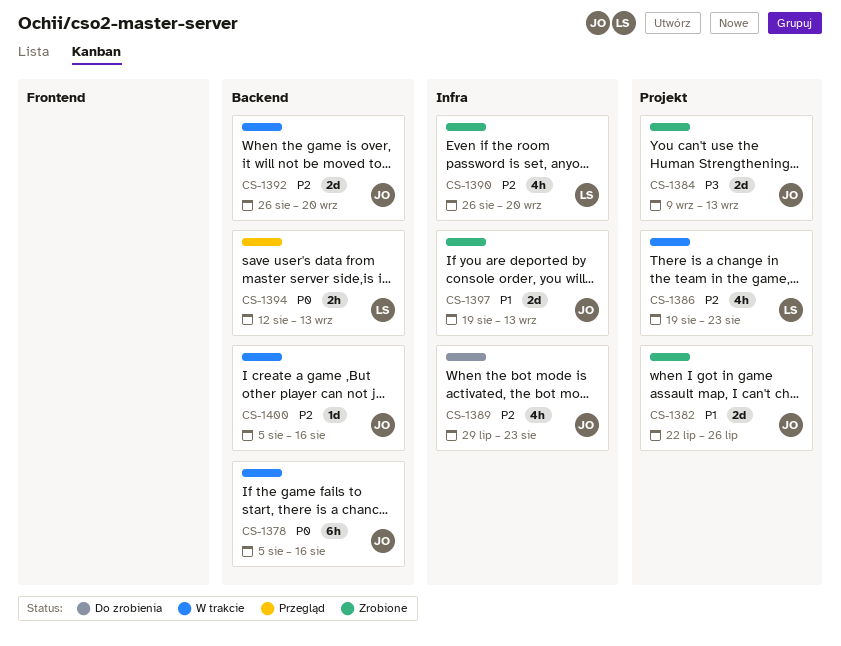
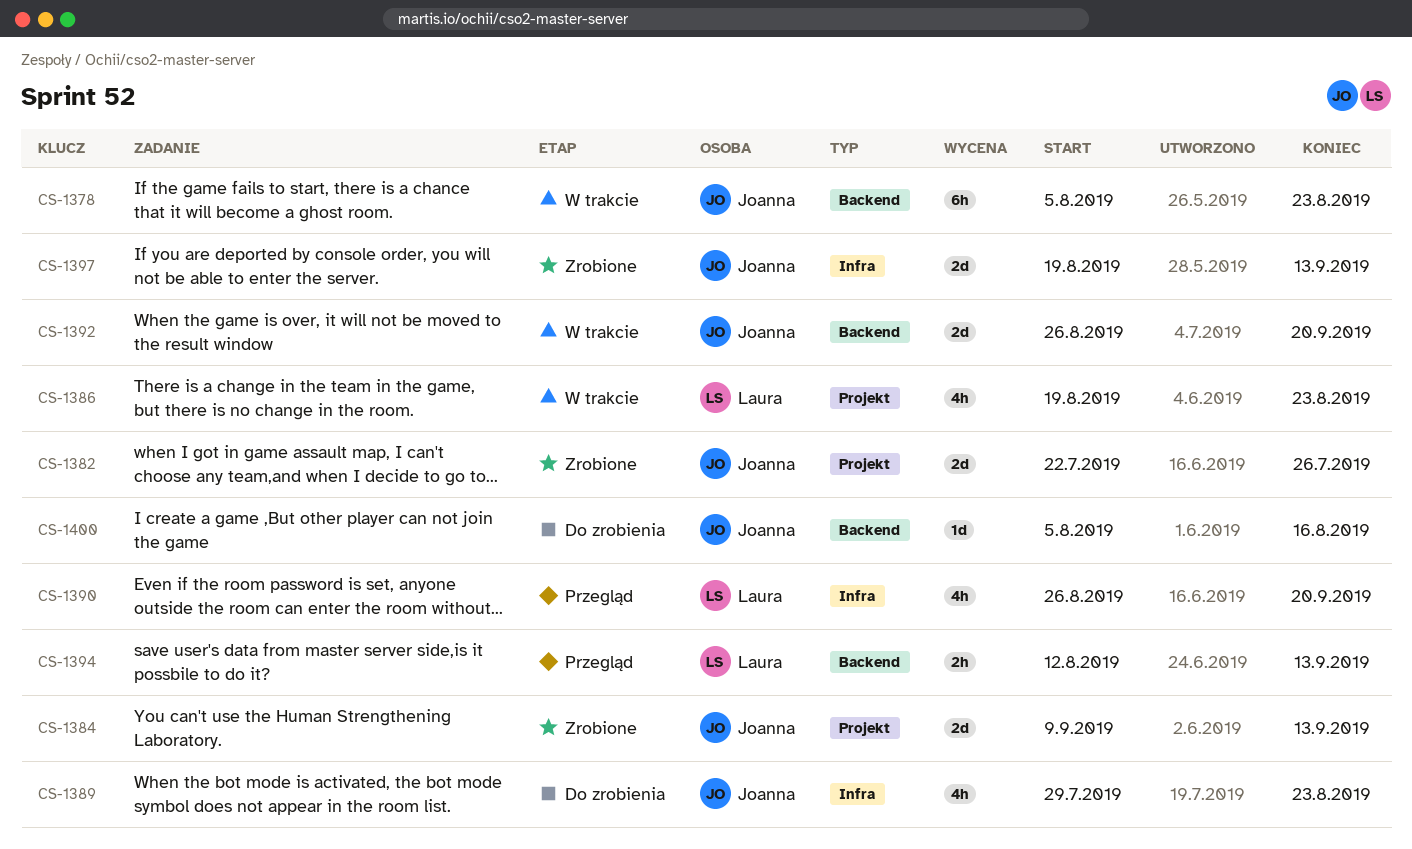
CS-1378, due: Aug 16 -> Aug 23
CS-1390, status: Zrobione -> Przegląd
CS-1400, status: W trakcie -> Do zrobienia

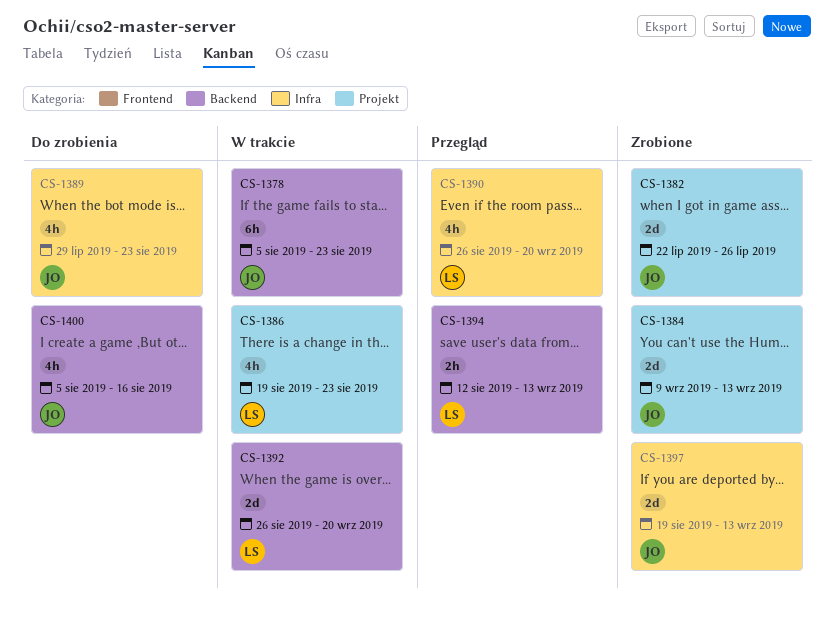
CS-1392, owner: Joanna -> Laura
CS-1400, estimate: 1d -> 4h

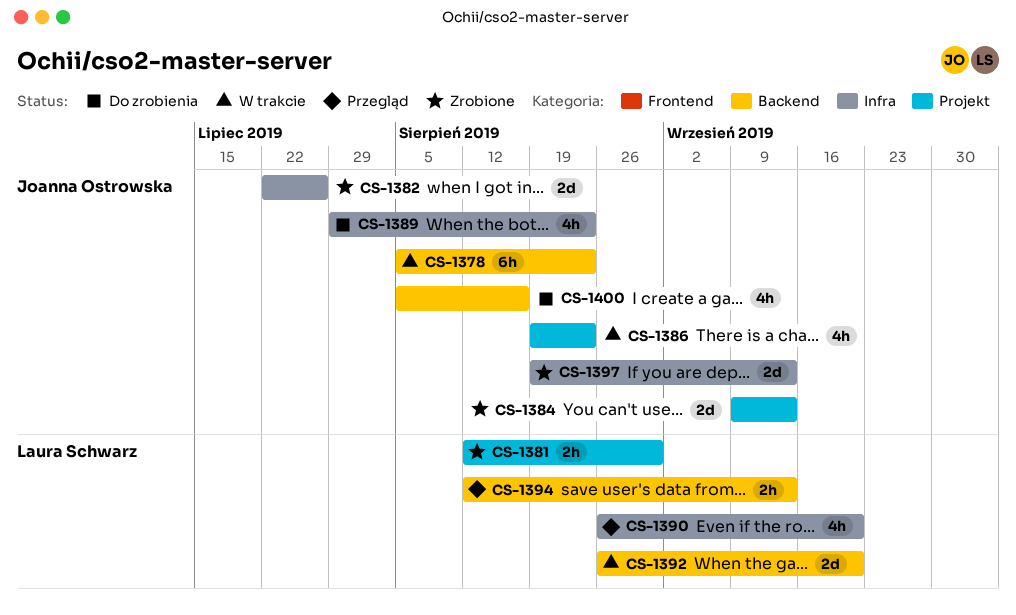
CS-1381: none -> present
CS-1382, label: Projekt -> Infra
CS-1386, owner: Laura Schwarz -> Joanna Ostrowska

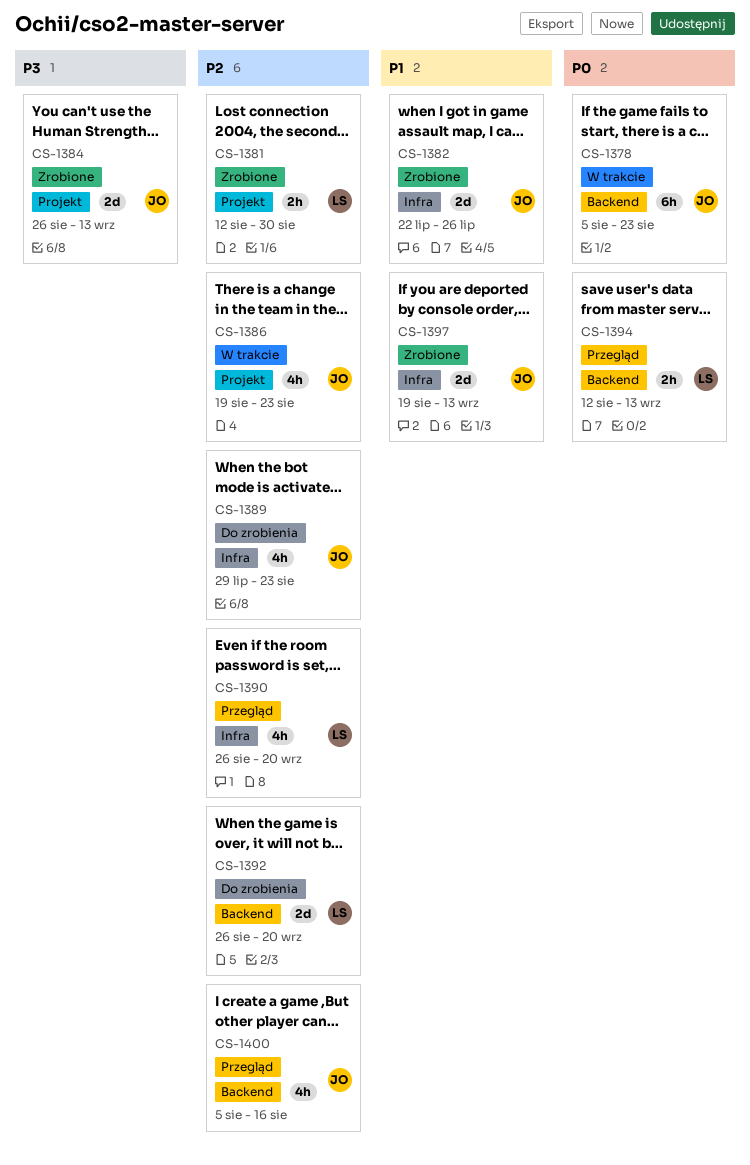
CS-1384, start: Sep 9 -> Aug 26
CS-1392, status: W trakcie -> Do zrobienia
CS-1400, status: Do zrobienia -> Przegląd

